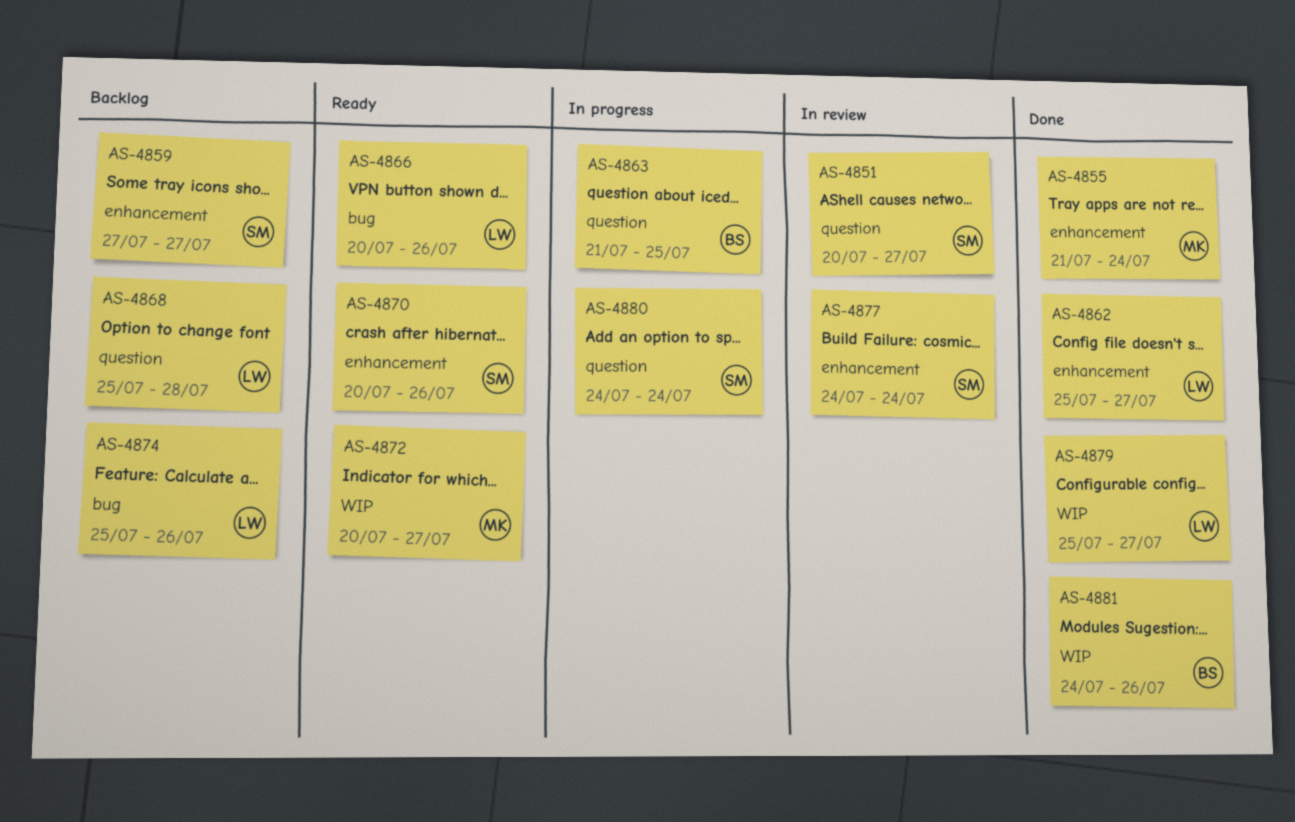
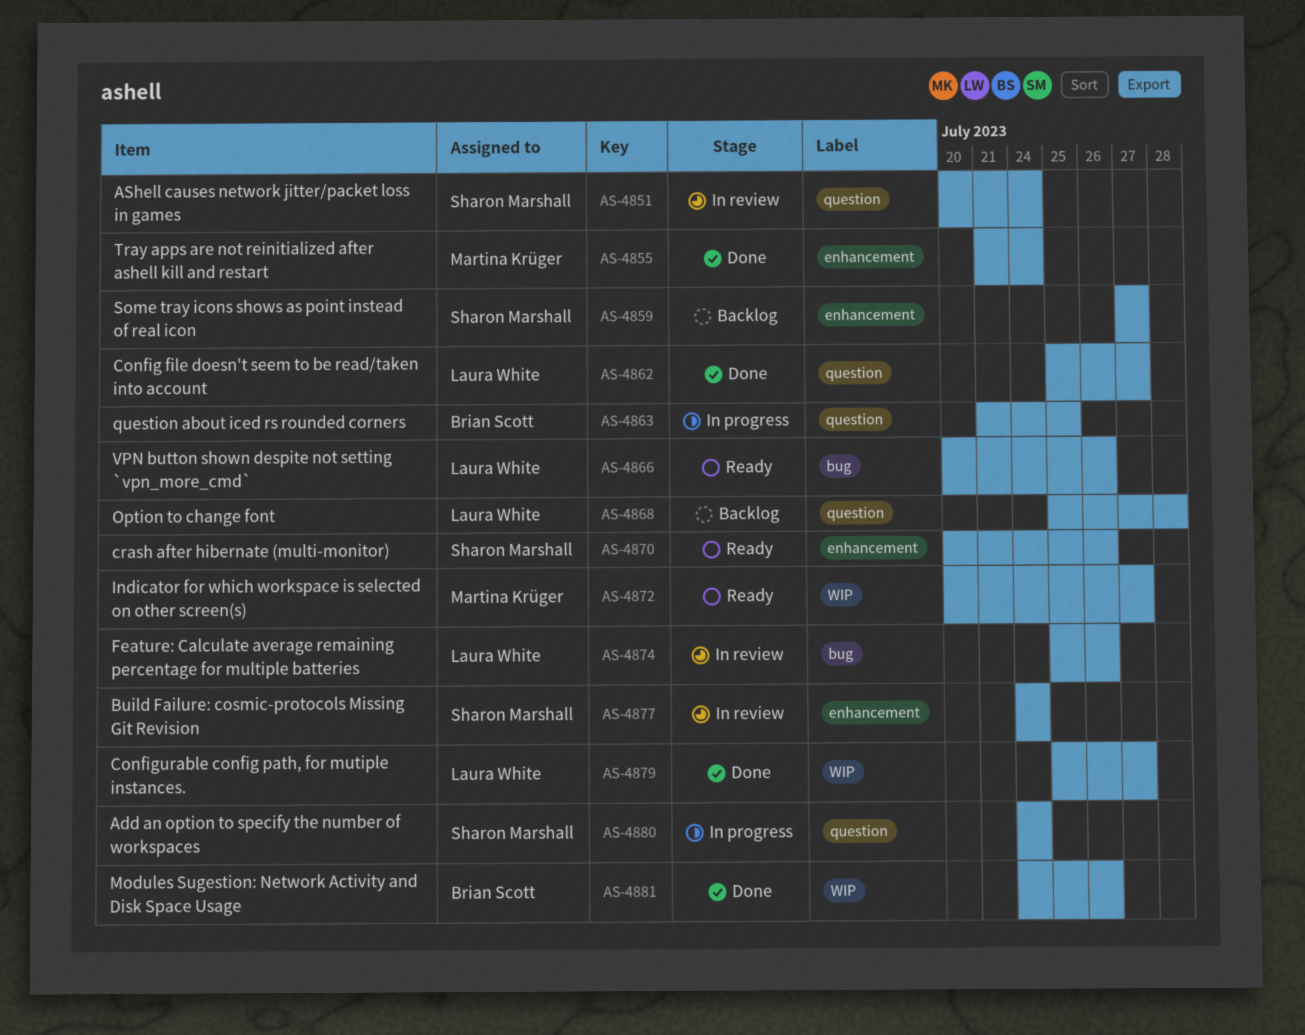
AS-4851, due: Jul 27 -> Jul 24
AS-4862, label: enhancement -> question
AS-4874, status: Backlog -> In review

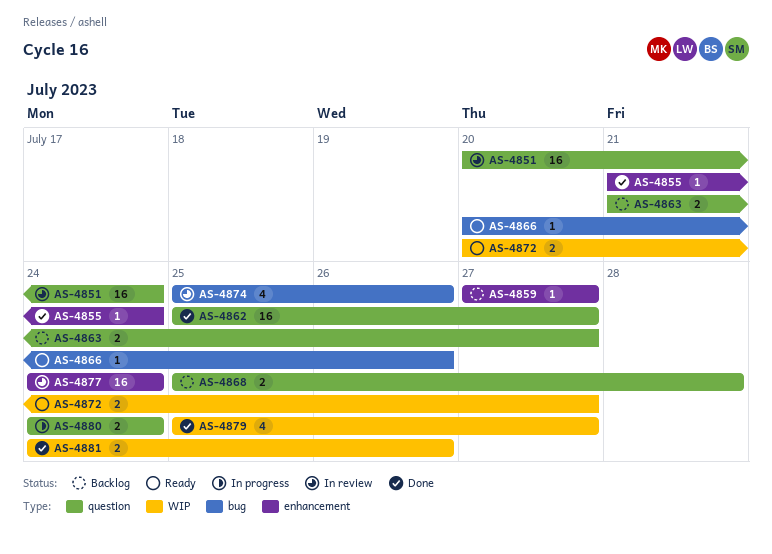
AS-4863, status: In progress -> Backlog
AS-4863, due: Jul 25 -> Jul 27
AS-4870: present -> none

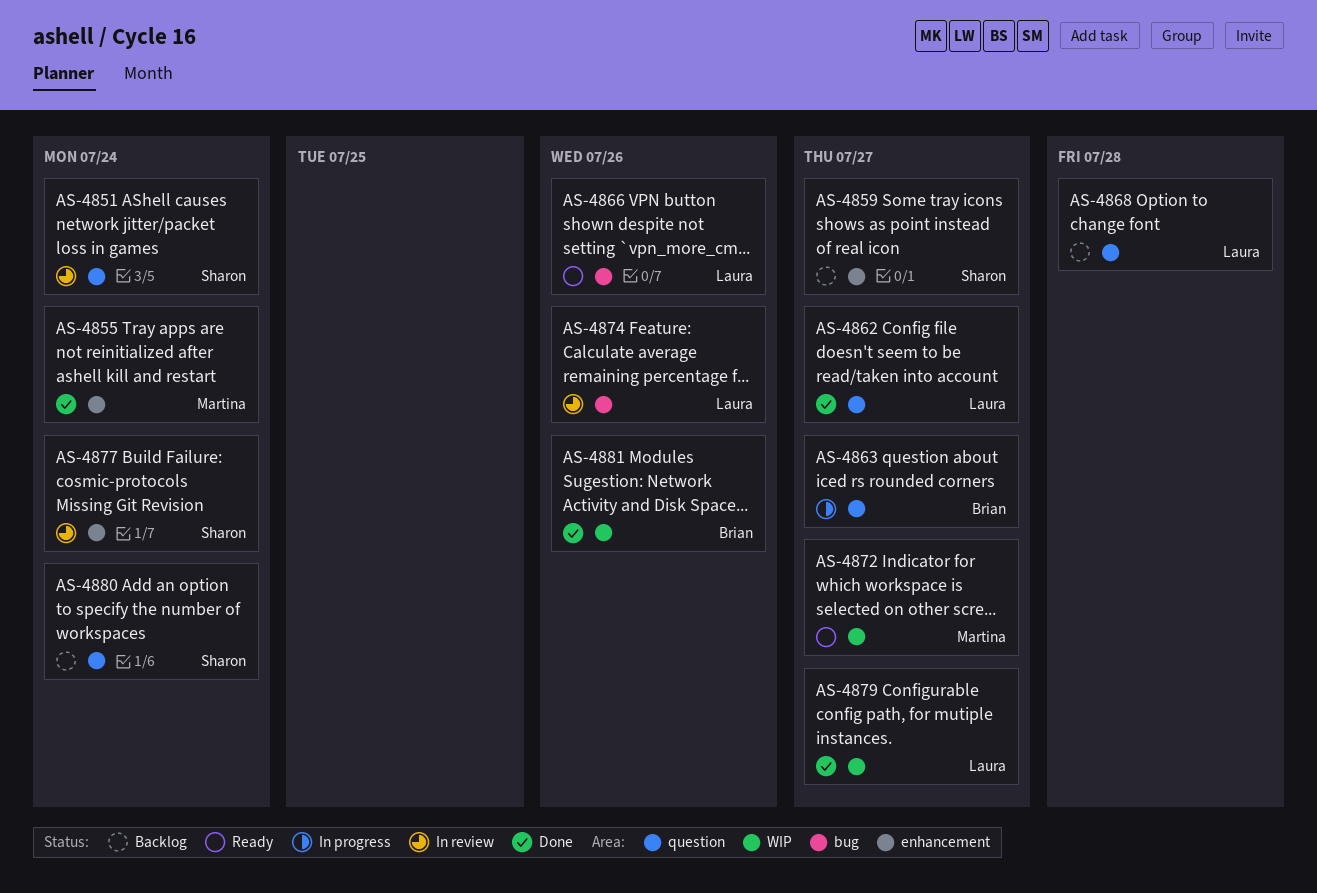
AS-4863, status: Backlog -> In progress
AS-4880, status: In progress -> Backlog

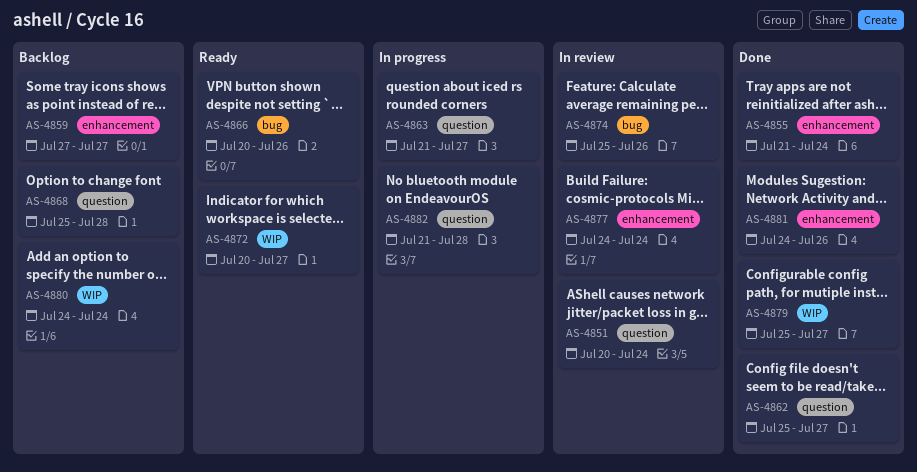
AS-4880, label: question -> WIP
AS-4881, label: WIP -> enhancement
AS-4882: none -> present

